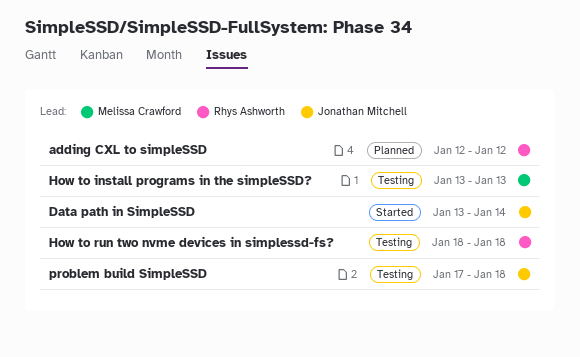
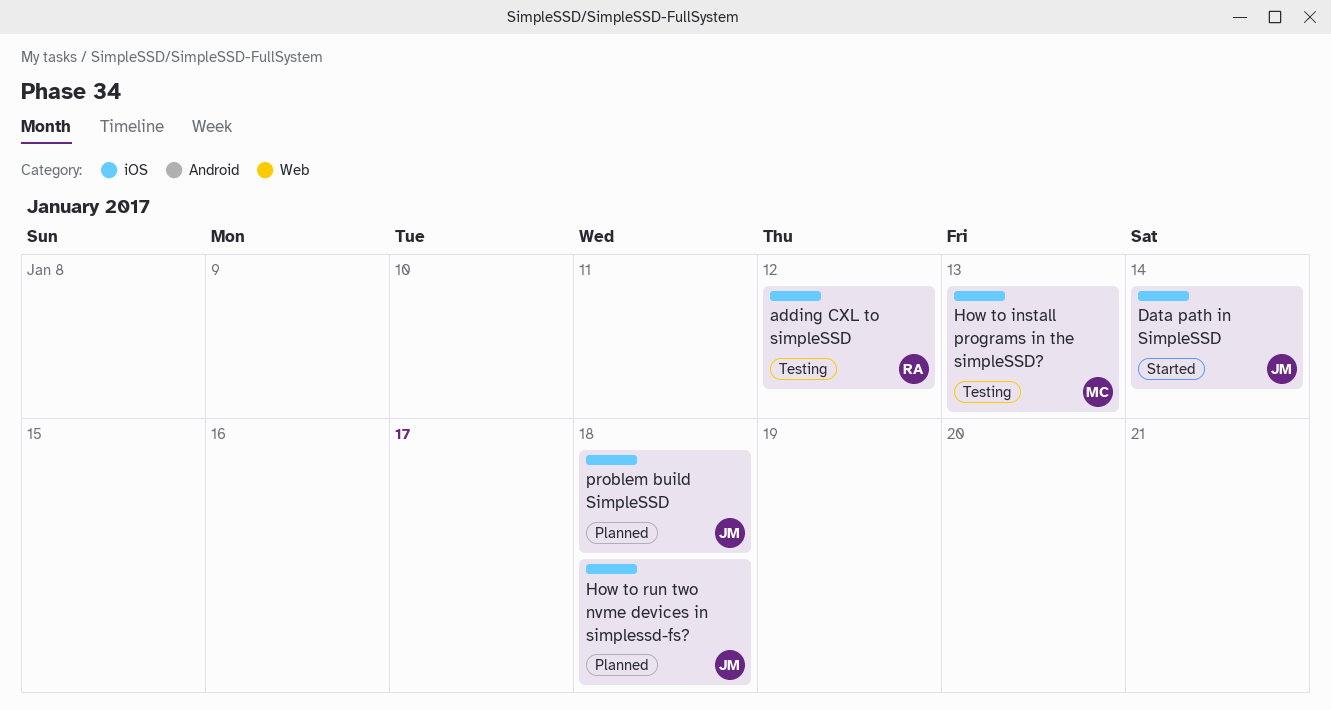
adding CXL to simpleSSD, status: Planned -> Testing
How to run two nvme devices in simplessd-fs?, status: Testing -> Planned
How to run two nvme devices in simplessd-fs?, owner: Rhys Ashworth -> Jonathan Mitchell
problem build SimpleSSD, status: Testing -> Planned

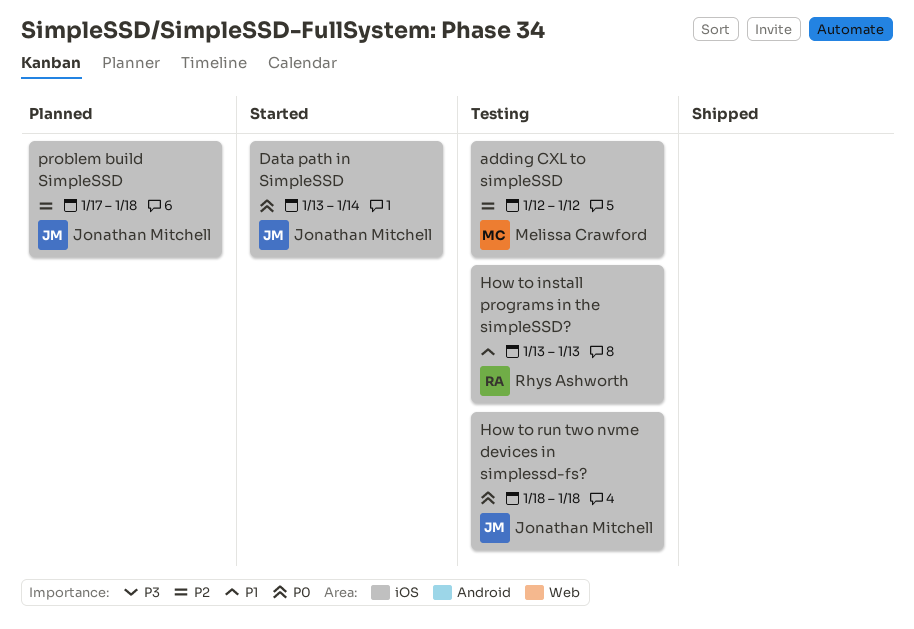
adding CXL to simpleSSD, owner: Rhys Ashworth -> Melissa Crawford
How to install programs in the simpleSSD?, owner: Melissa Crawford -> Rhys Ashworth
How to run two nvme devices in simplessd-fs?, status: Planned -> Testing

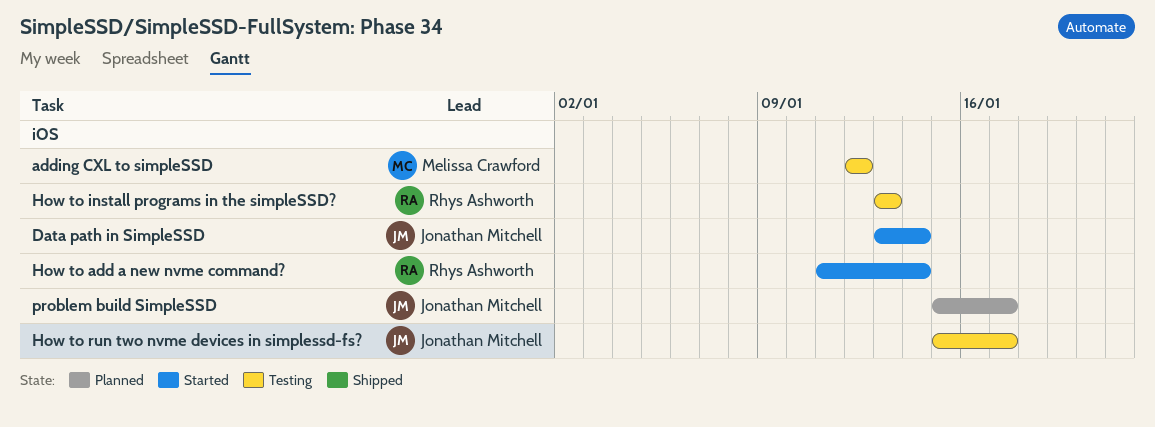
How to add a new nvme command?: none -> present
How to run two nvme devices in simplessd-fs?, start: Jan 18 -> Jan 15
How to run two nvme devices in simplessd-fs?, due: Jan 18 -> Jan 17
problem build SimpleSSD, start: Jan 17 -> Jan 15
problem build SimpleSSD, due: Jan 18 -> Jan 17

